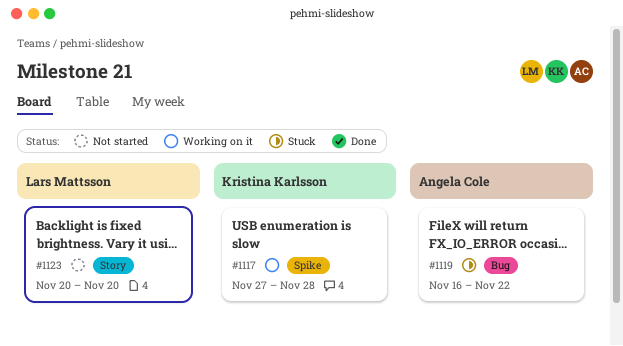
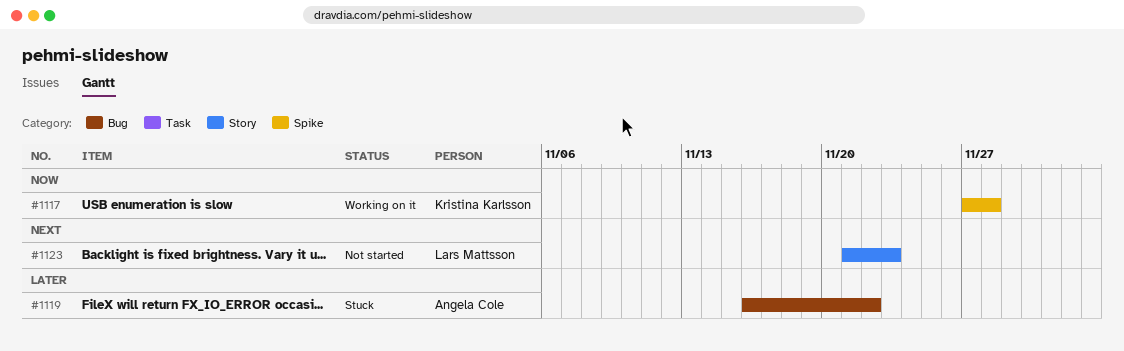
#1123, start: Nov 20 -> Nov 21
#1123, due: Nov 20 -> Nov 23

